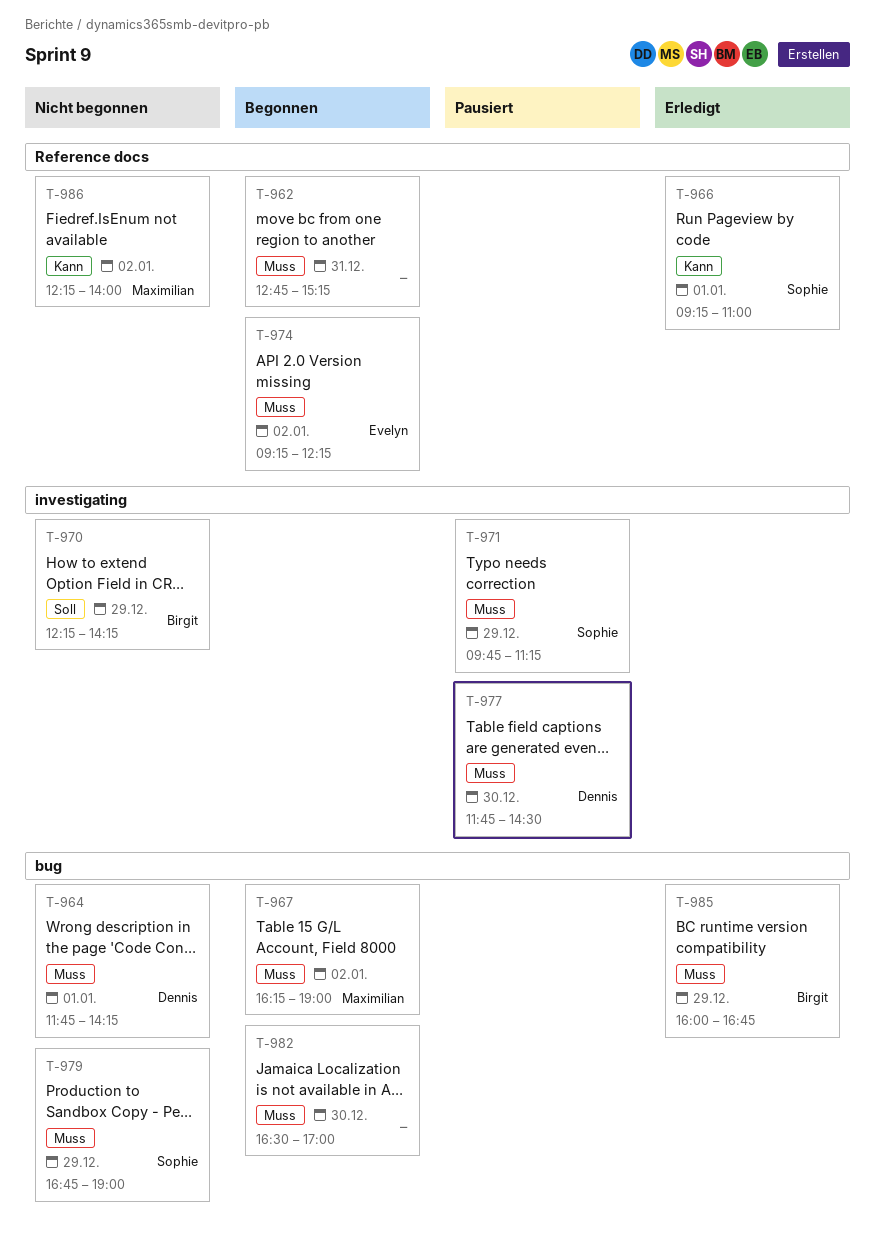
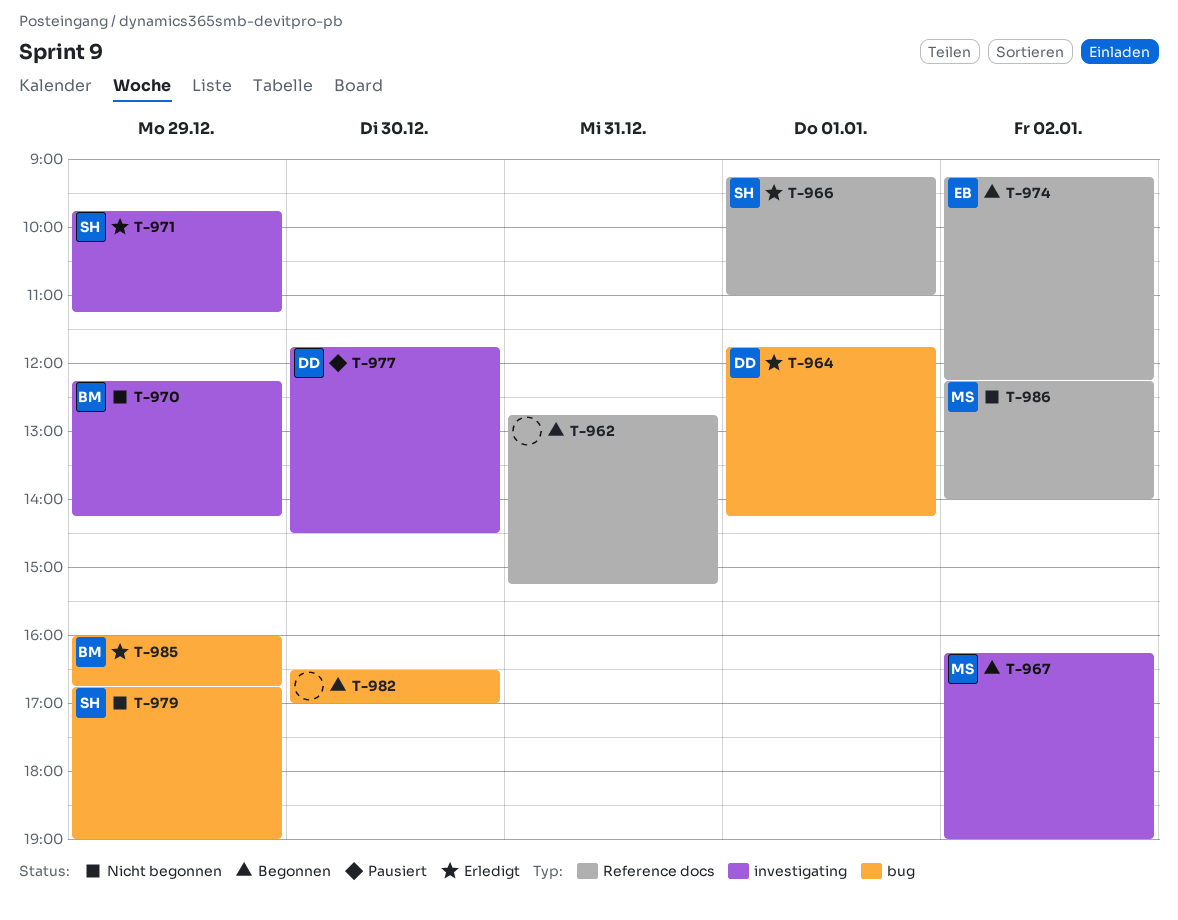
T-964, status: Nicht begonnen -> Erledigt
T-967, label: bug -> investigating
T-971, status: Pausiert -> Erledigt

